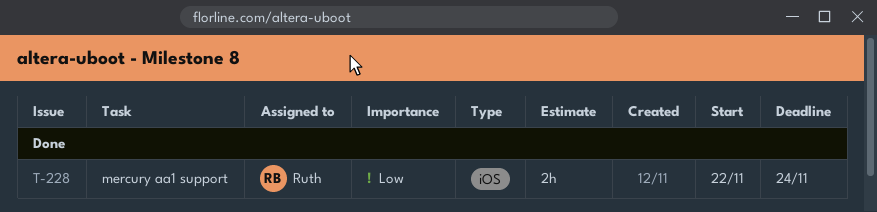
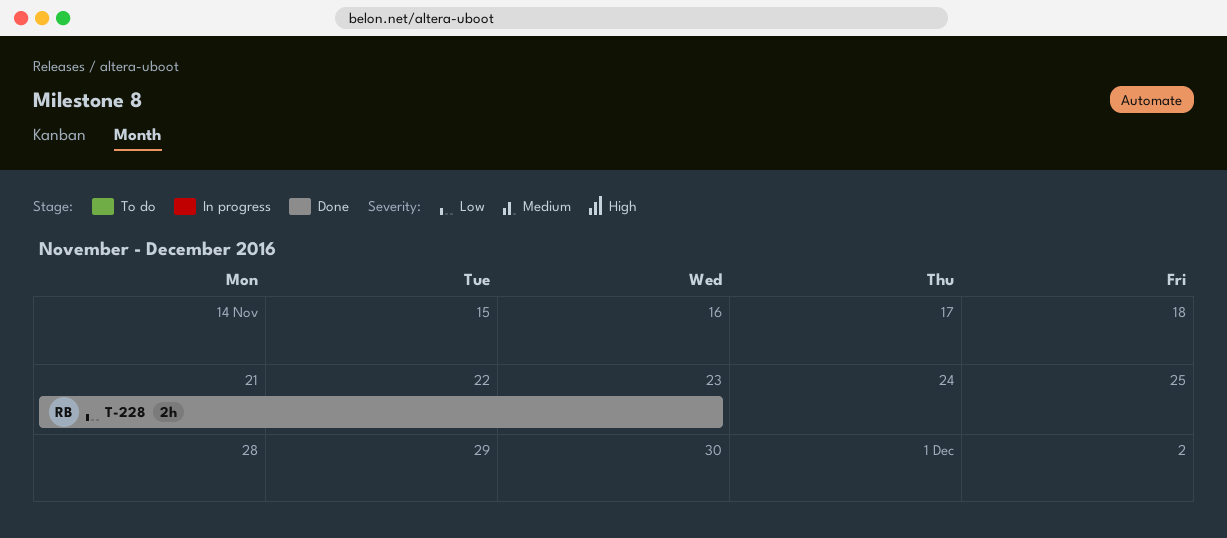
T-228, start: Nov 22 -> Nov 21
T-228, due: Nov 24 -> Nov 23

